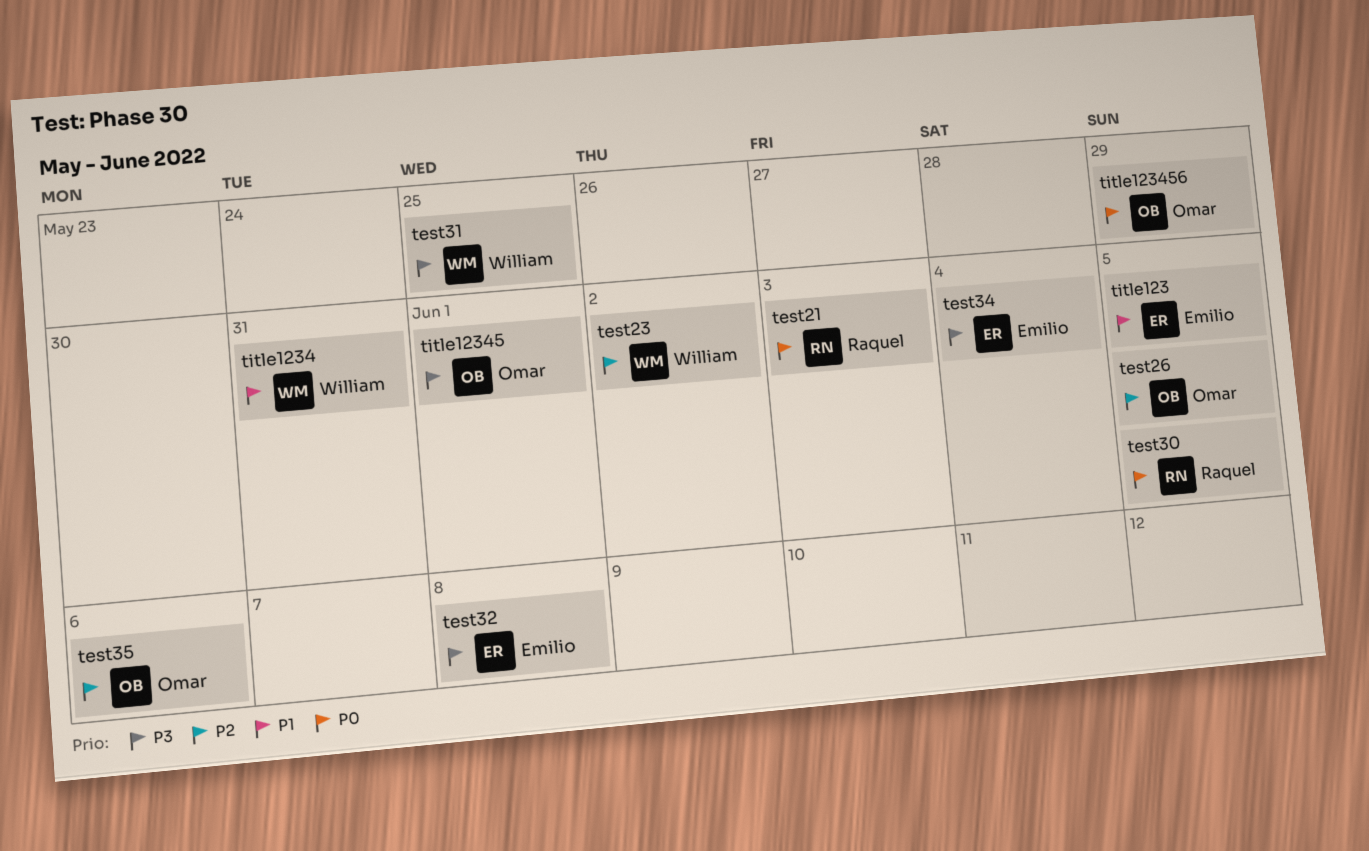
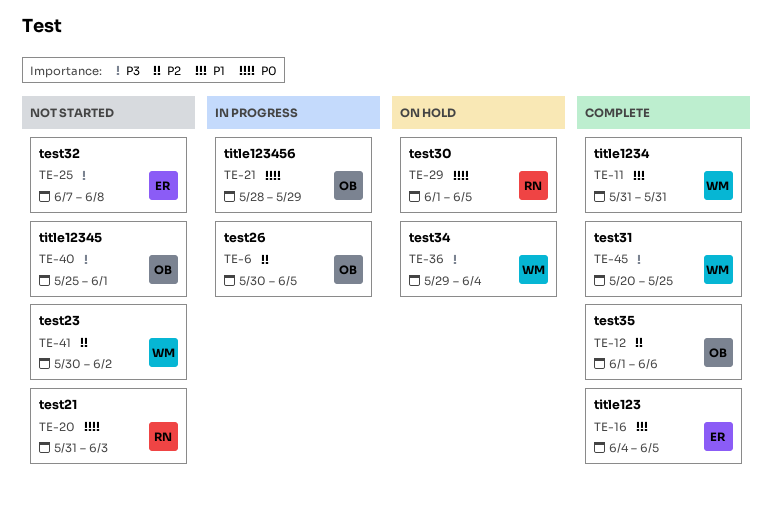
test34, owner: Emilio -> William

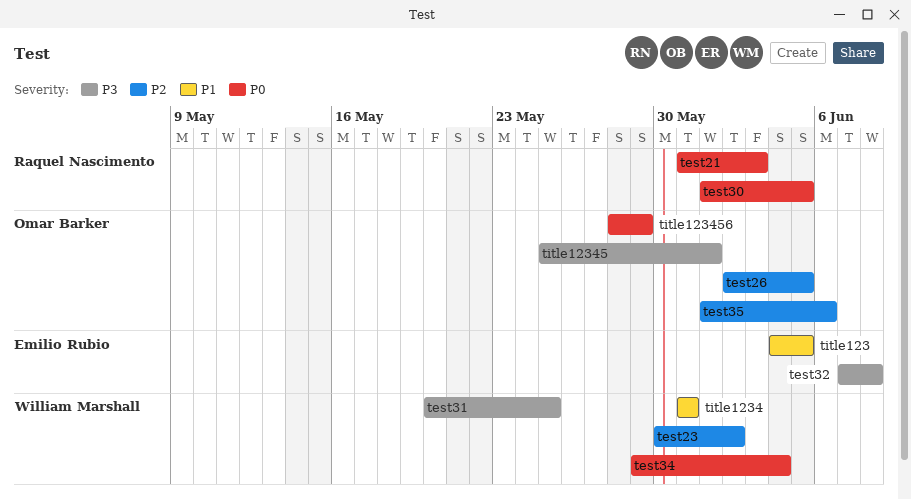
test26, start: May 30 -> Jun 2
test34, priority: P3 -> P0

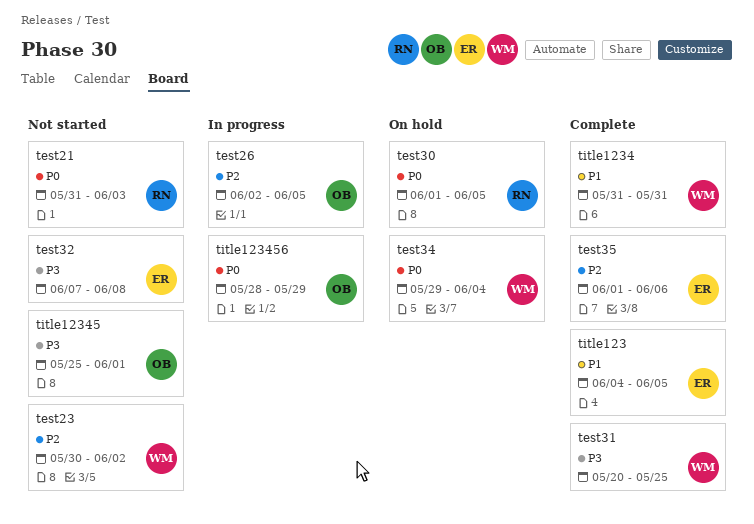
test35, owner: Omar Barker -> Emilio Rubio

